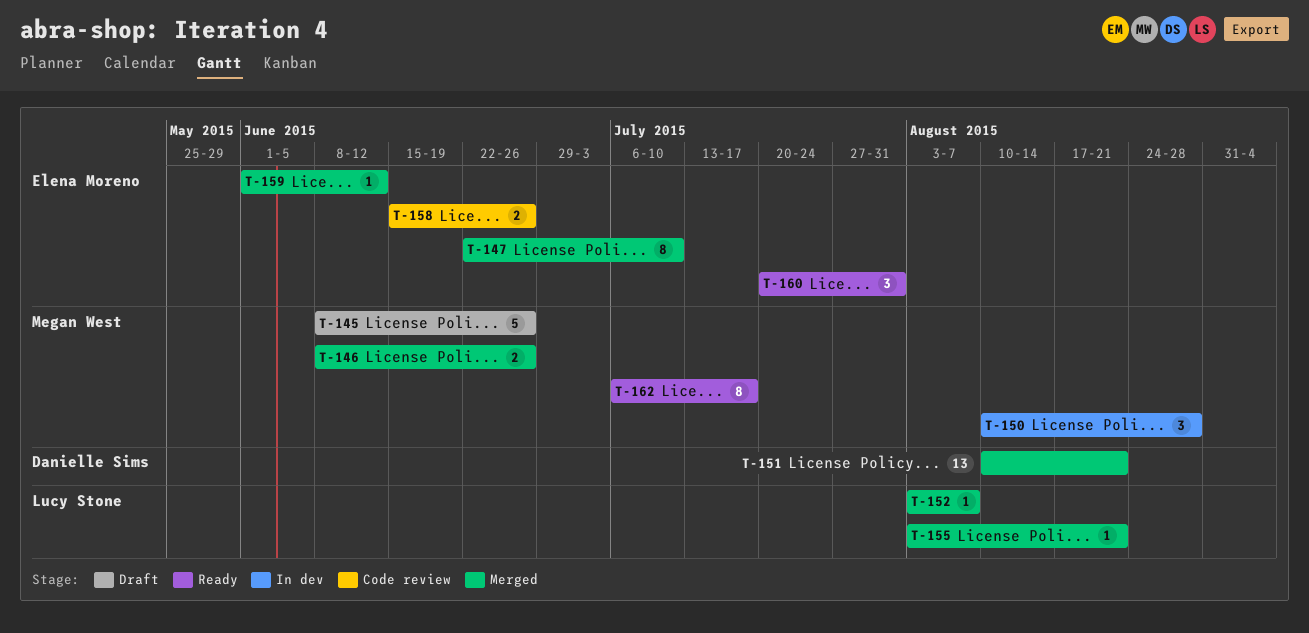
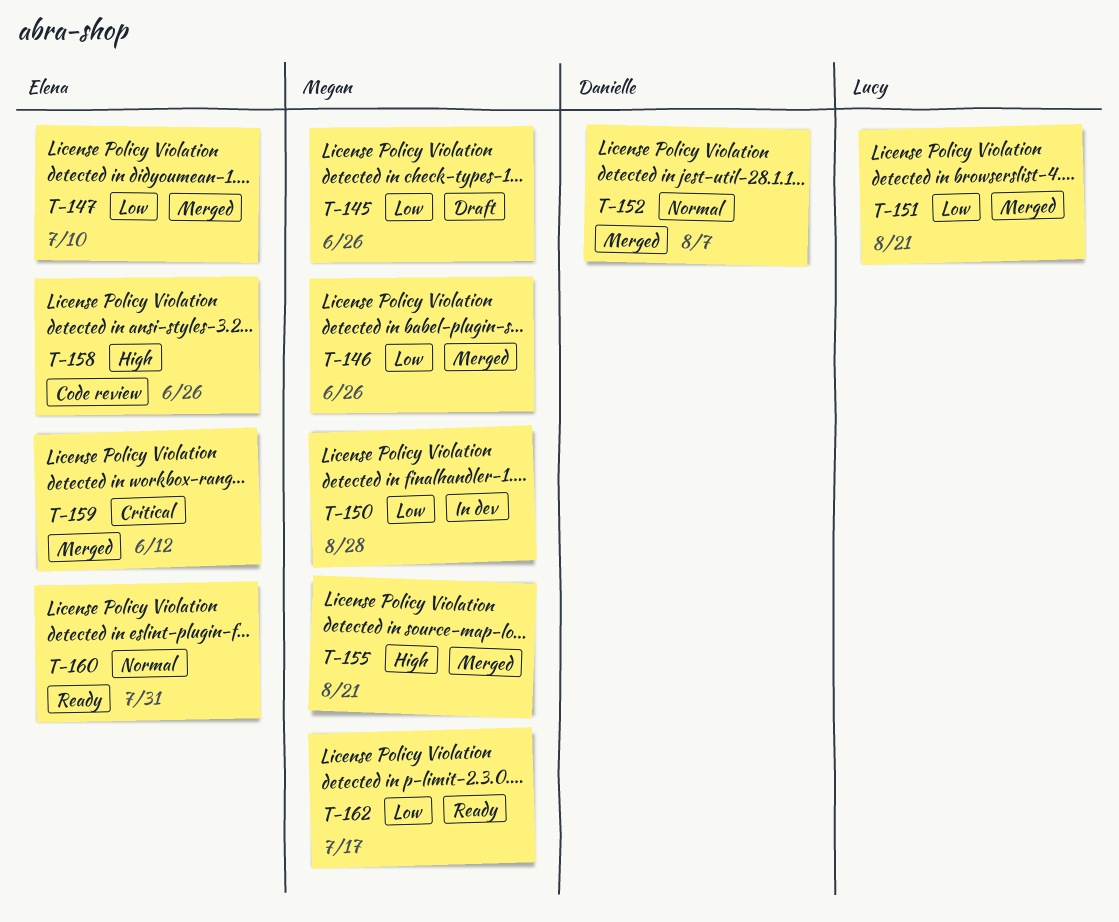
T-151, owner: Danielle Sims -> Lucy Stone
T-152, owner: Lucy Stone -> Danielle Sims
T-155, owner: Lucy Stone -> Megan West

